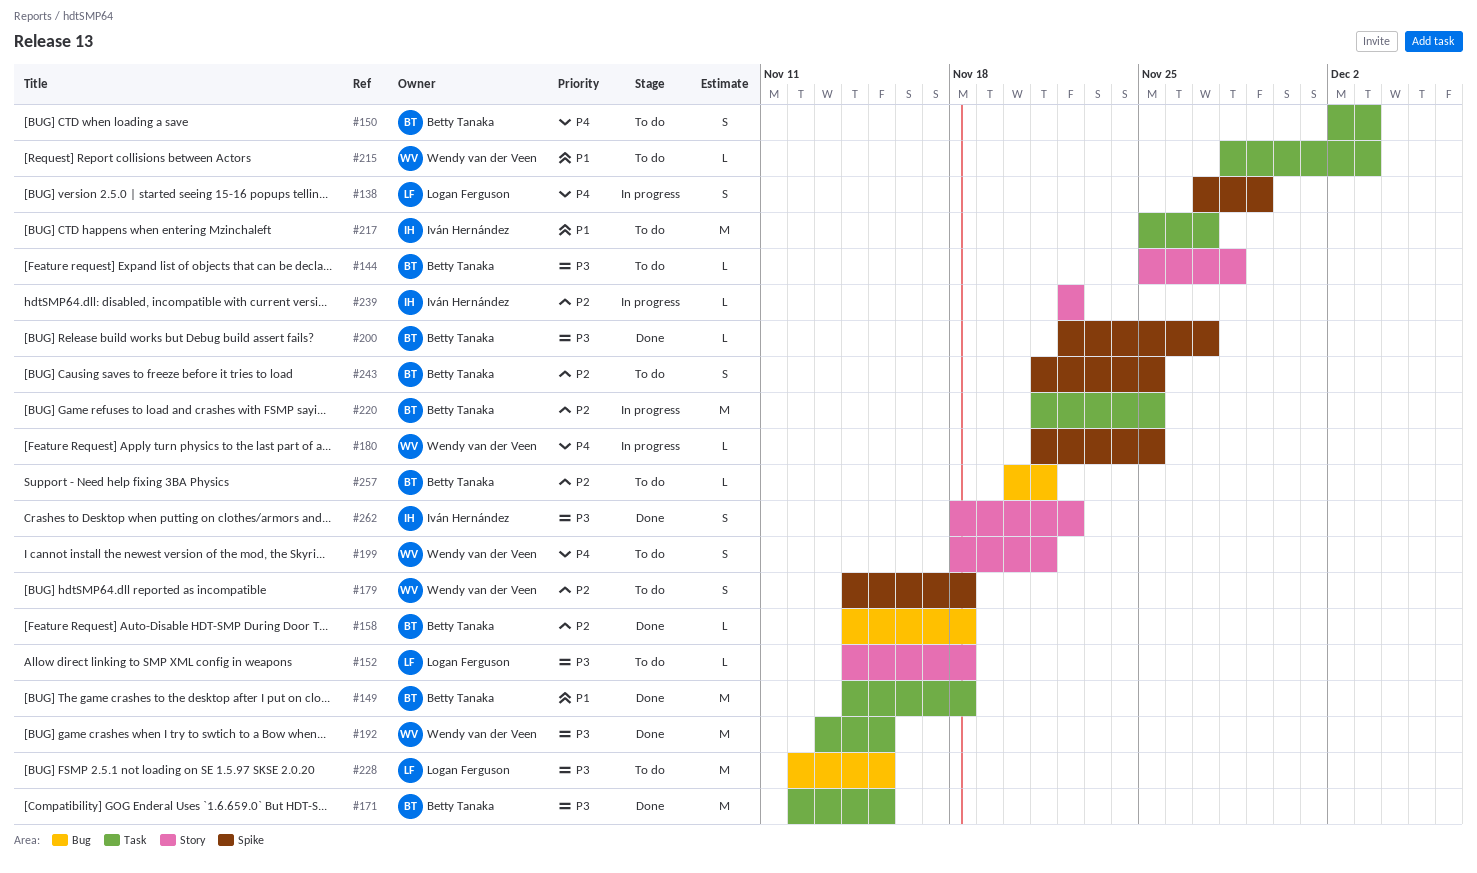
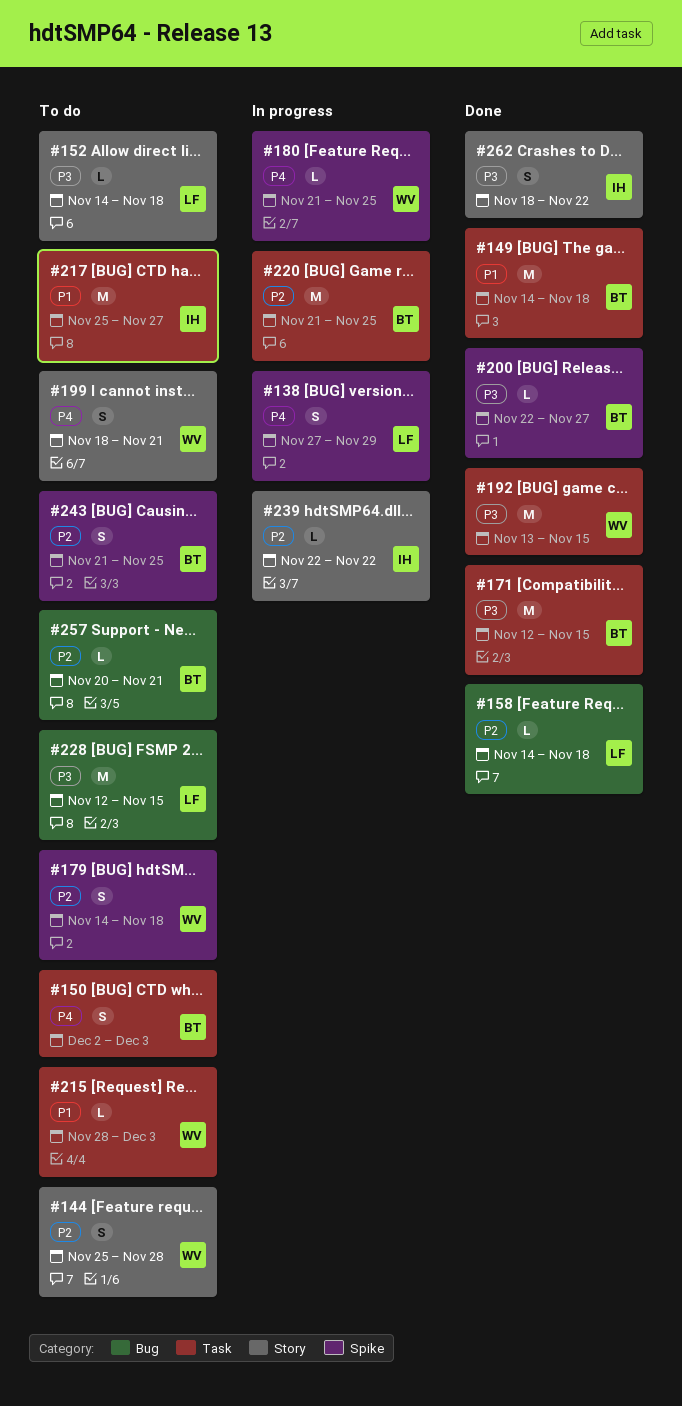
#144, owner: Betty Tanaka -> Wendy van der Veen
#144, priority: P3 -> P2
#144, estimate: L -> S
#158, owner: Betty Tanaka -> Logan Ferguson

